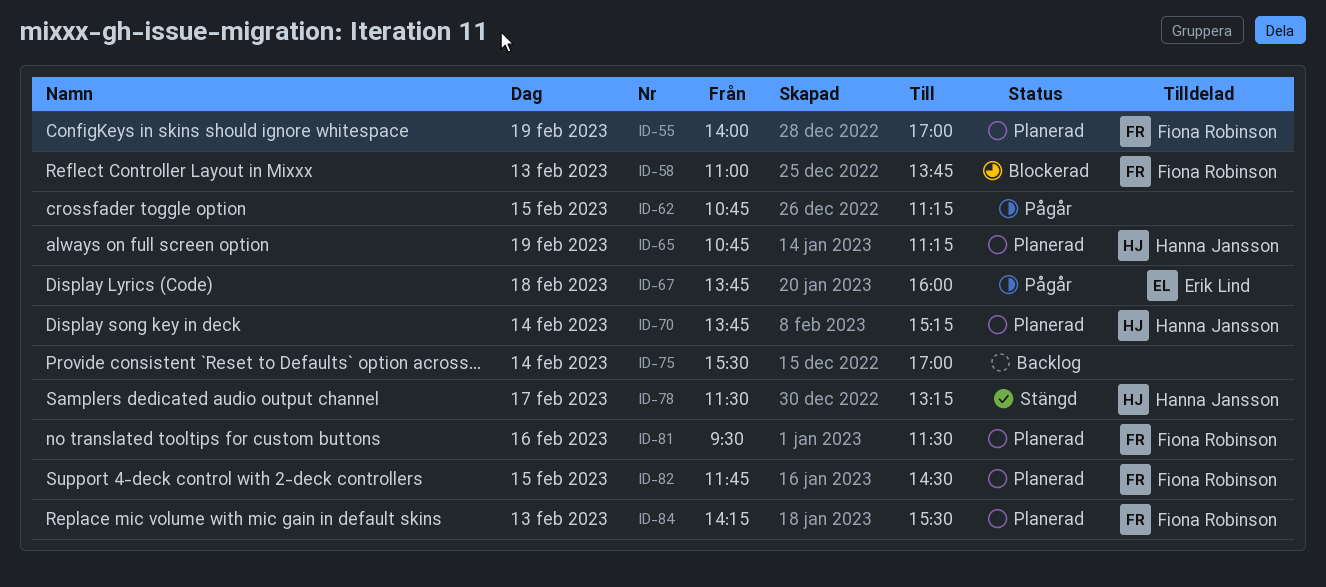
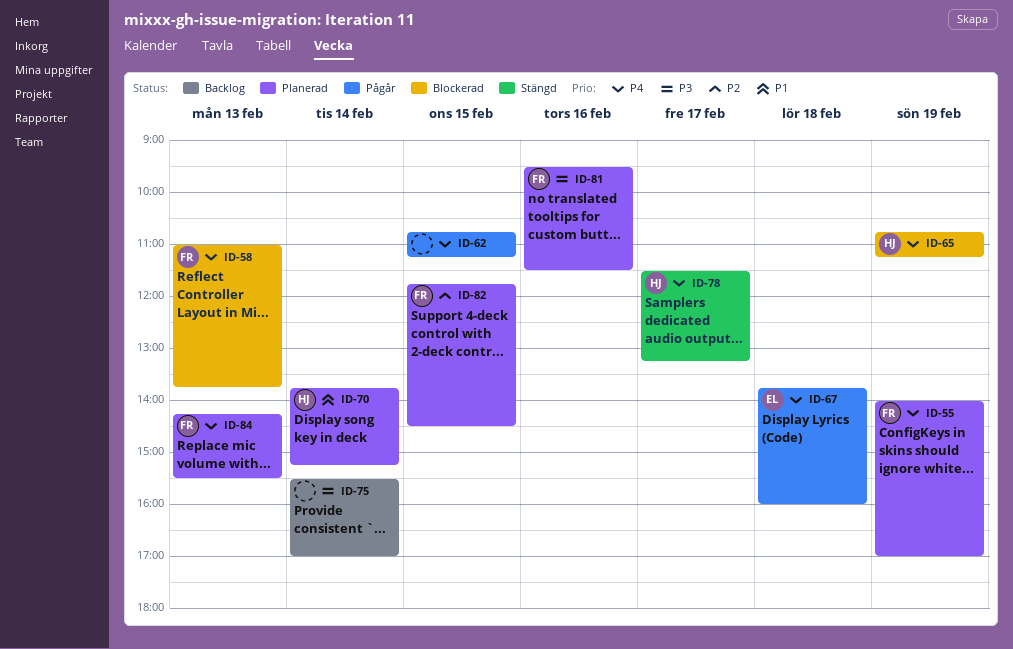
ID-65, status: Planerad -> Blockerad

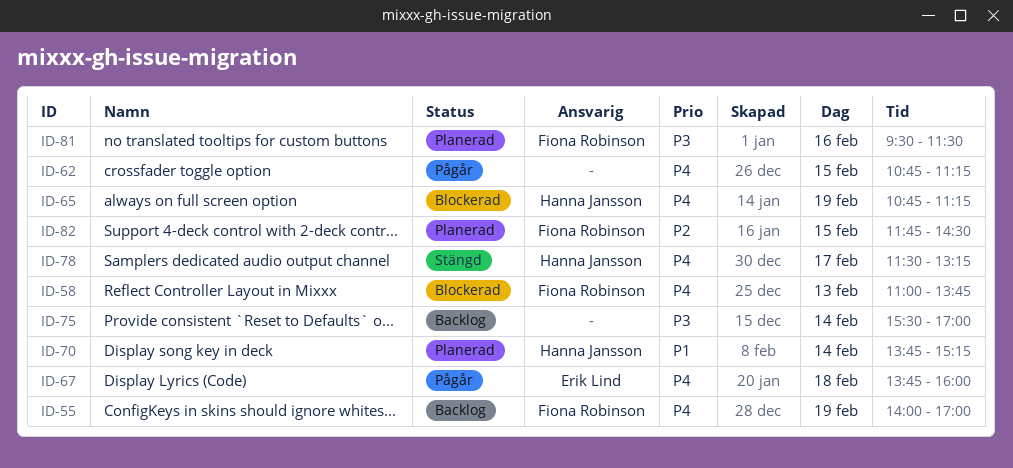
ID-55, status: Planerad -> Backlog
ID-84: present -> none

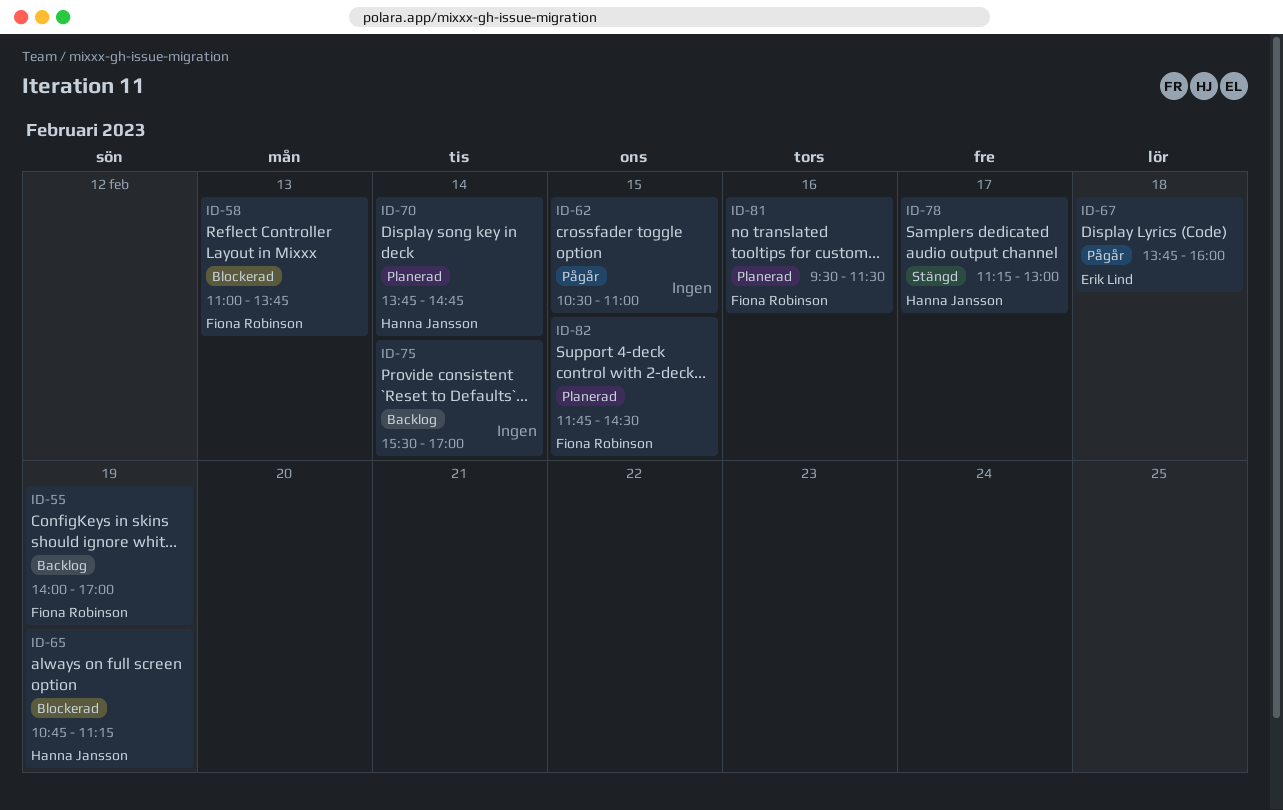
ID-62, begins: 10:45 -> 10:30
ID-62, ends: 11:15 -> 11:00
ID-70, ends: 15:15 -> 14:45
ID-78, begins: 11:30 -> 11:15
ID-78, ends: 13:15 -> 13:00

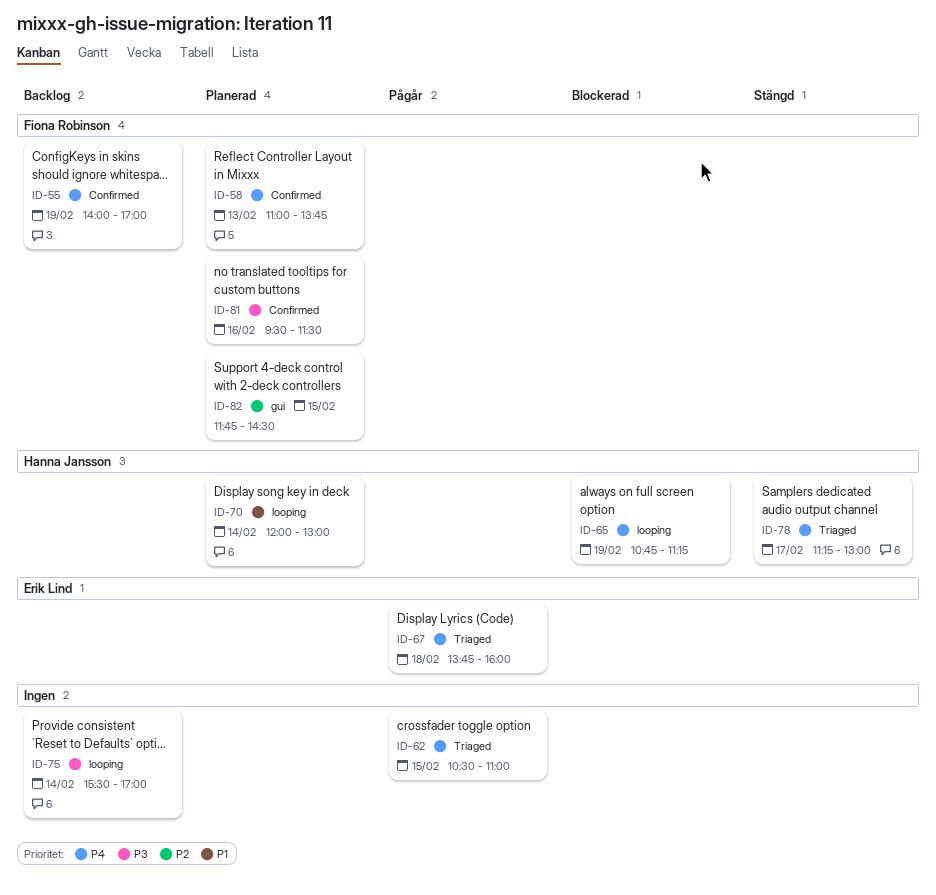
ID-58, status: Blockerad -> Planerad
ID-70, begins: 13:45 -> 12:00
ID-70, ends: 14:45 -> 13:00

